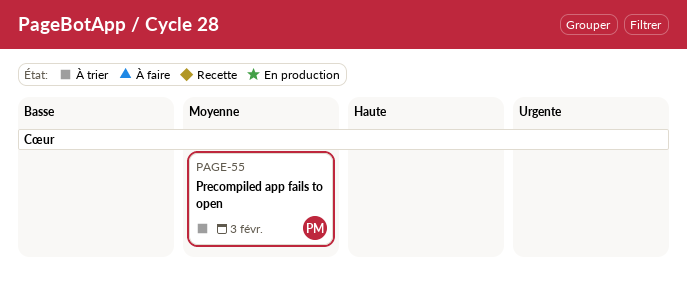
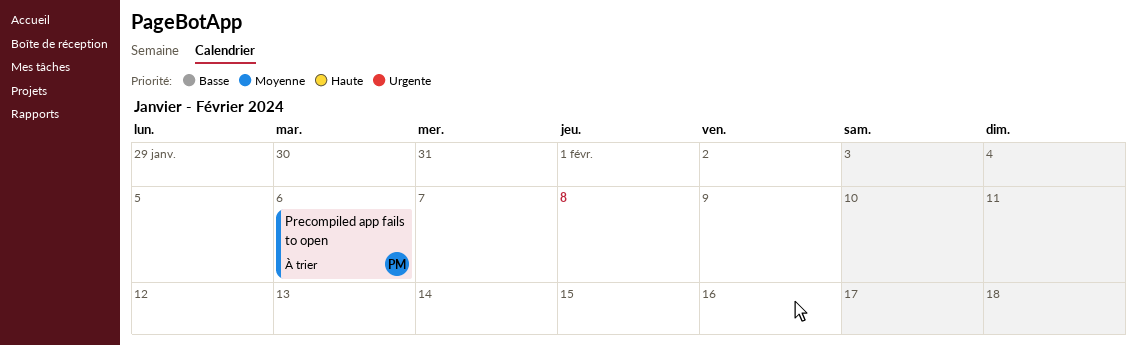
Precompiled app fails to open, due: Feb 3 -> Feb 6

